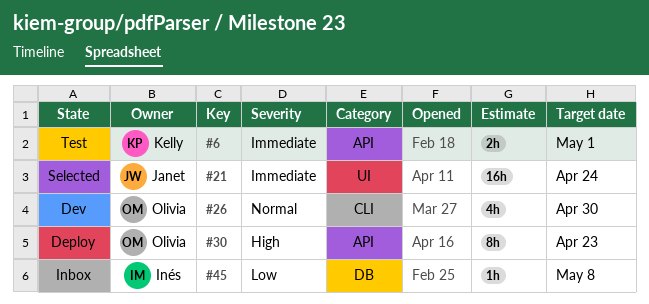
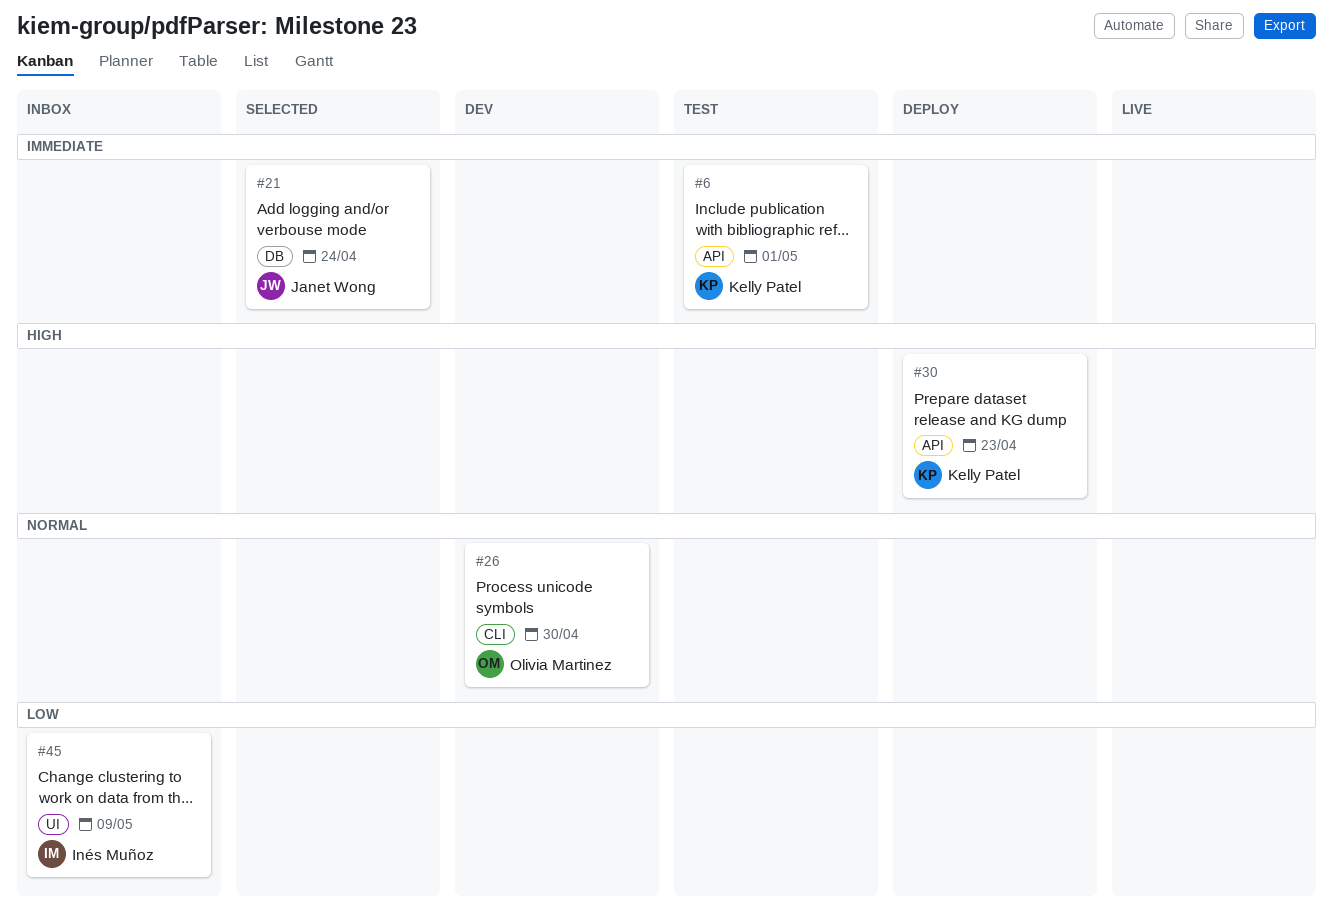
#21, label: UI -> DB
#30, owner: Olivia Martinez -> Kelly Patel
#45, label: DB -> UI
#45, due: May 8 -> May 9

